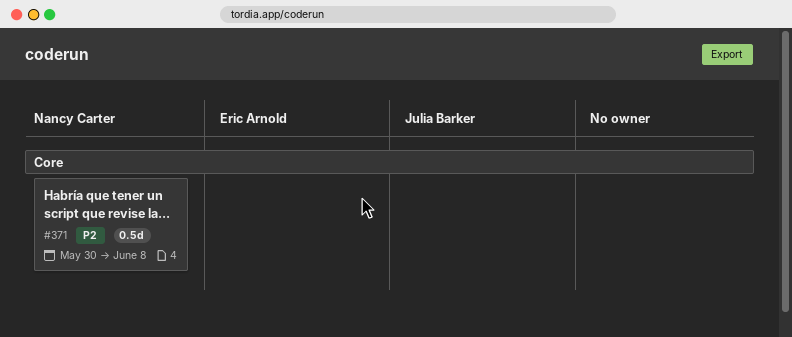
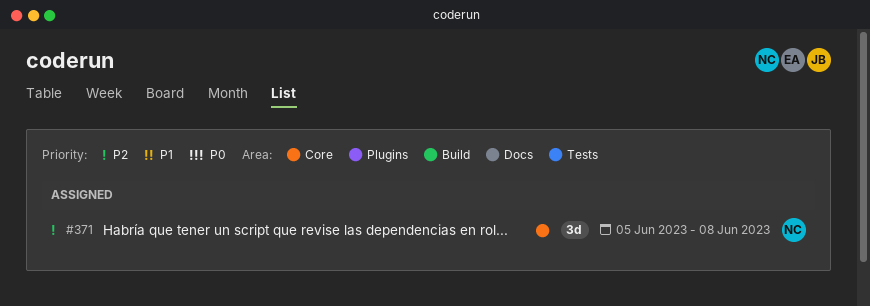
#371, estimate: 0.5d -> 3d
#371, start: May 30 -> Jun 5

